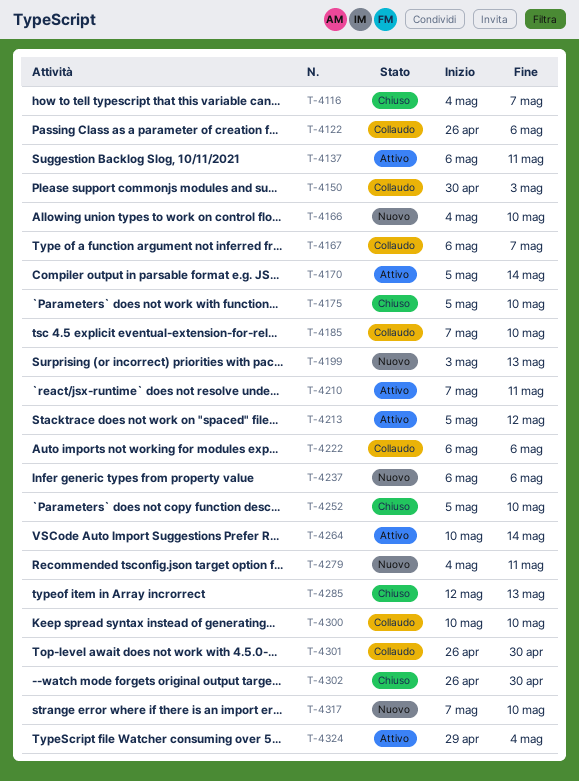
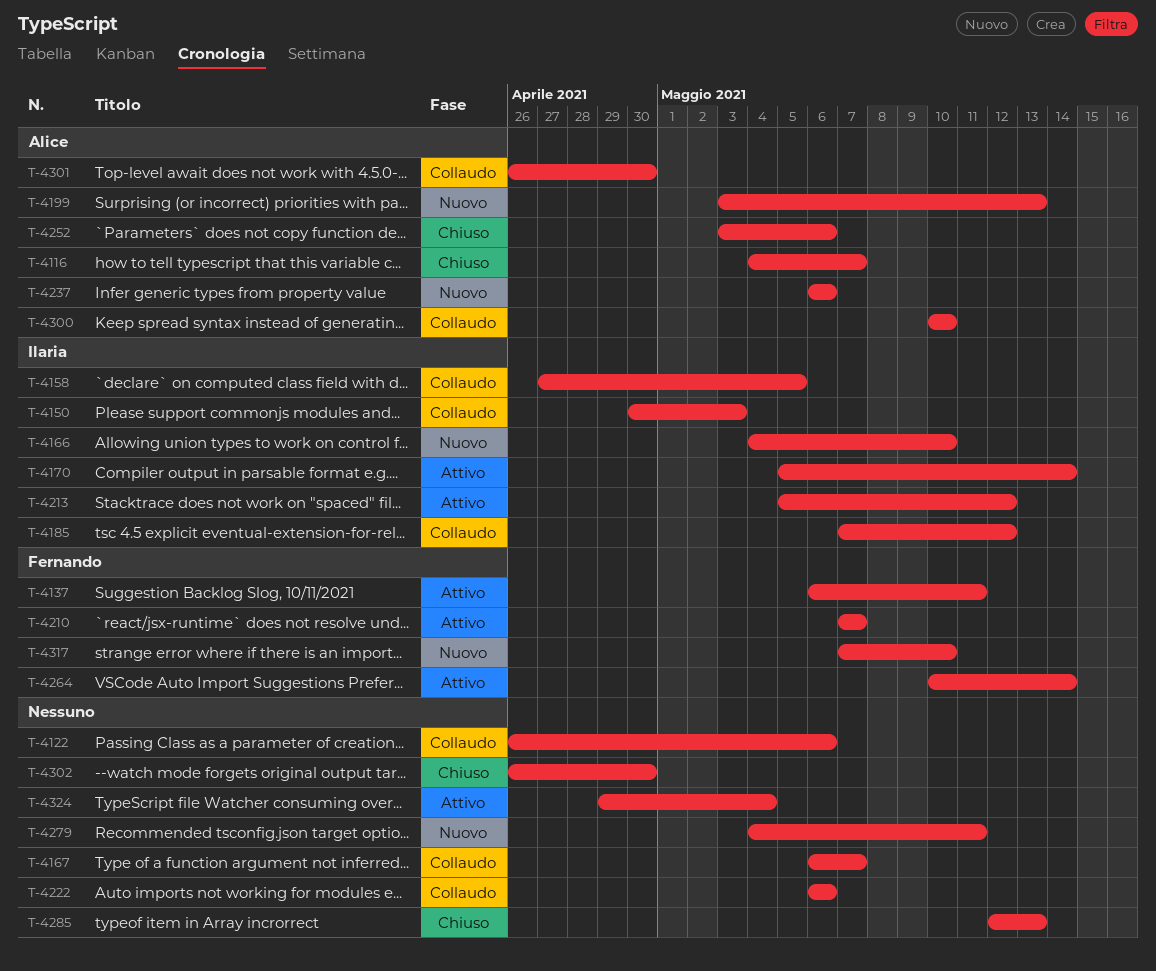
T-4158: none -> present
T-4175: present -> none
T-4185, due: May 10 -> May 12
T-4210, due: May 11 -> May 7
T-4252, start: May 5 -> May 3
T-4252, due: May 10 -> May 6

